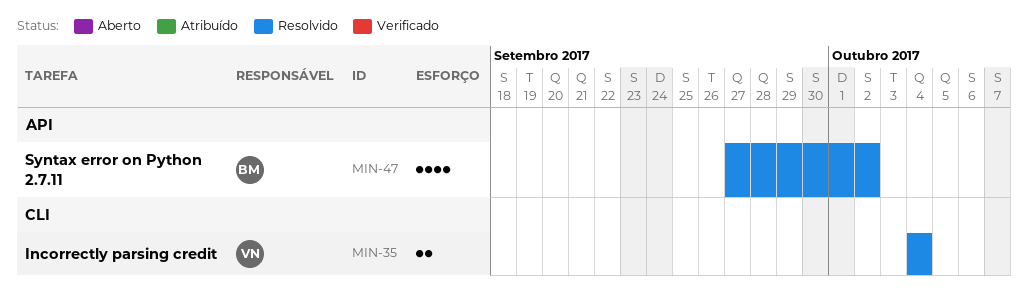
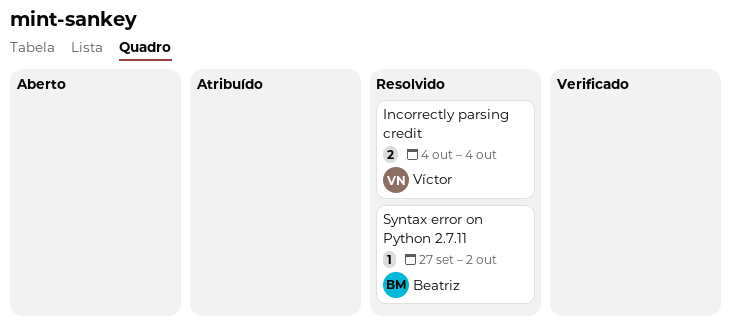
Syntax error on Python 2.7.11, estimate: 4 -> 1

